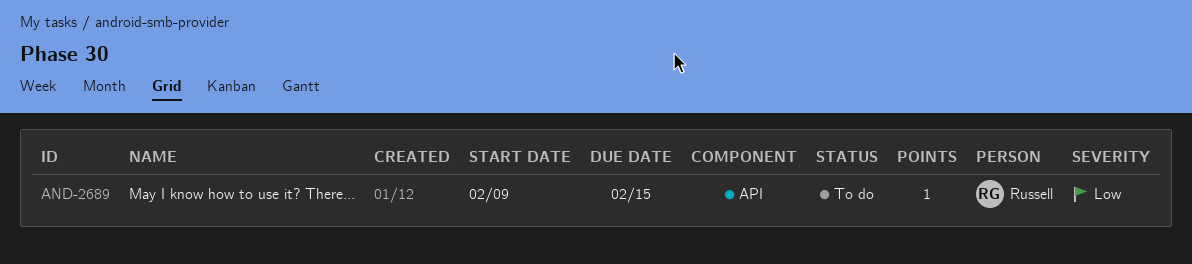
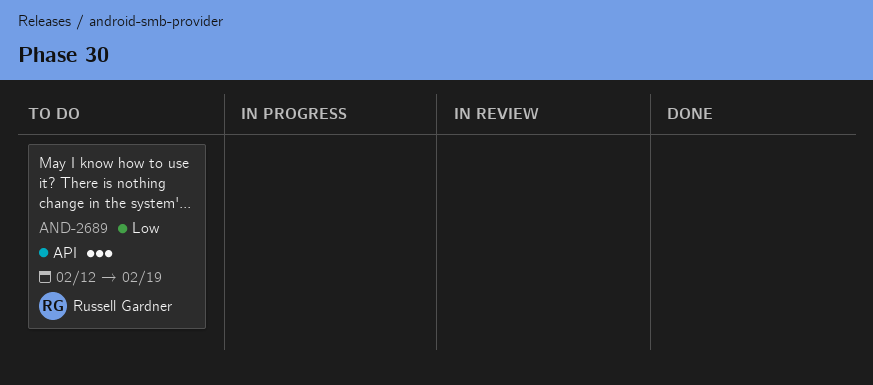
AND-2689, estimate: 1 -> 3
AND-2689, start: Feb 9 -> Feb 12
AND-2689, due: Feb 15 -> Feb 19

